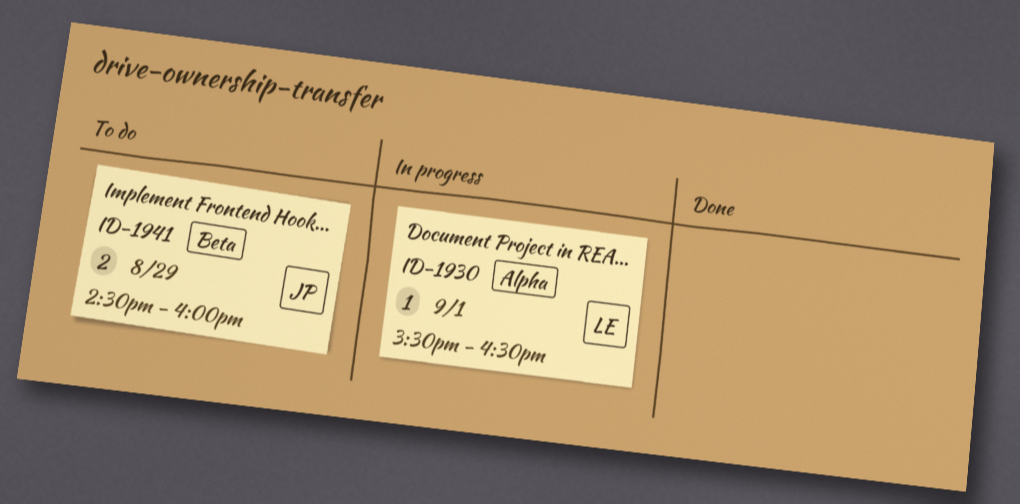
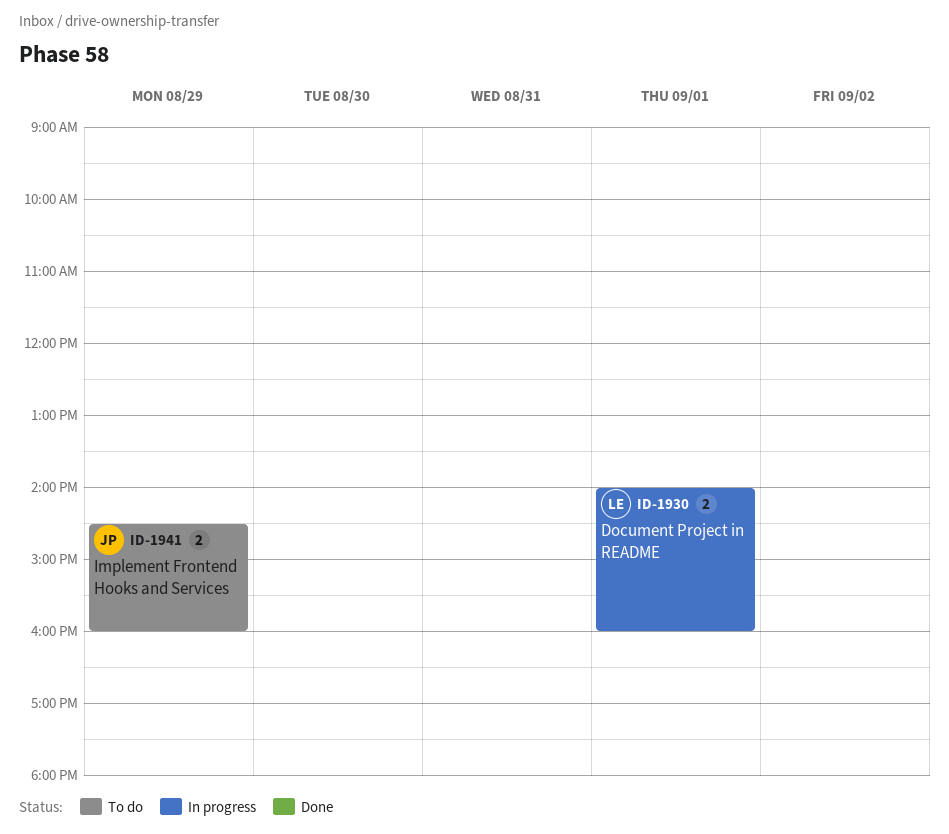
ID-1930, estimate: 1 -> 2
ID-1930, begins: 15:30 -> 14:00
ID-1930, ends: 16:30 -> 16:00

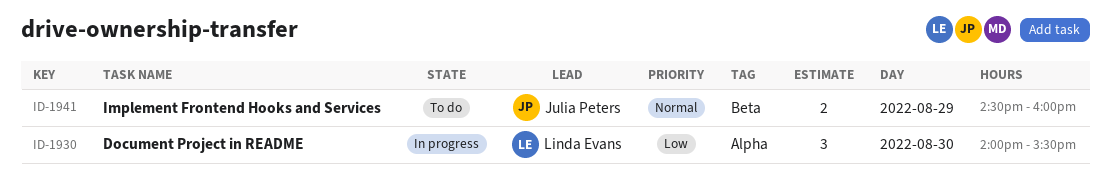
ID-1930, estimate: 2 -> 3
ID-1930, day: Sep 1 -> Aug 30
ID-1930, ends: 16:00 -> 15:30

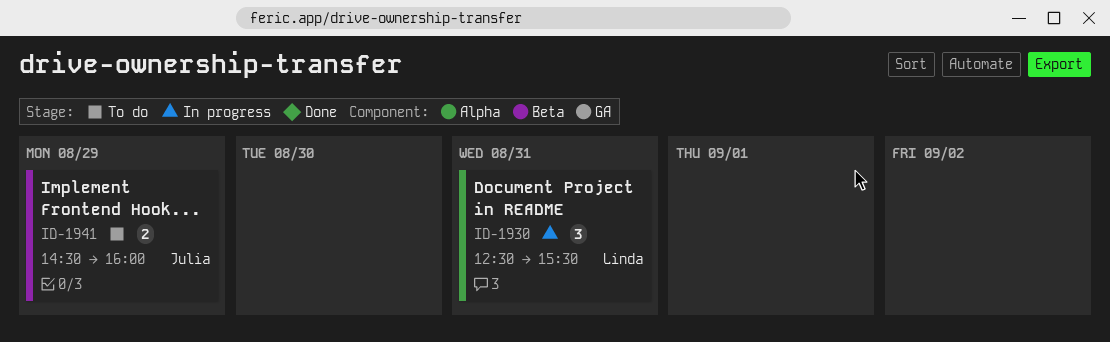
ID-1930, day: Aug 30 -> Aug 31
ID-1930, begins: 14:00 -> 12:30

